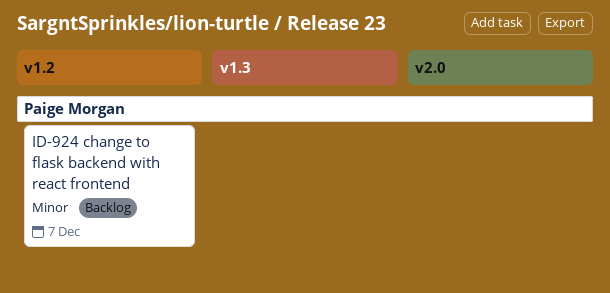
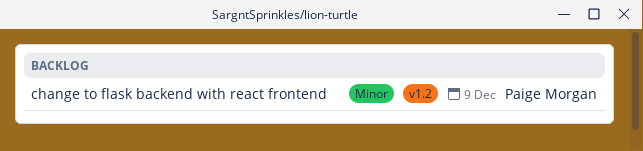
change to flask backend with react frontend, due: Dec 7 -> Dec 9

